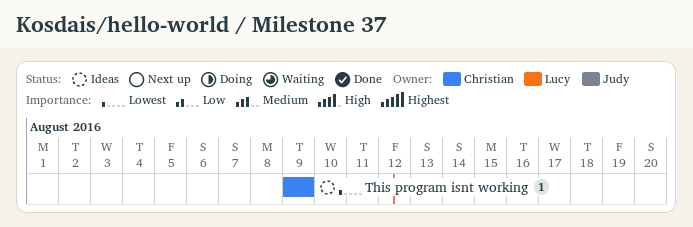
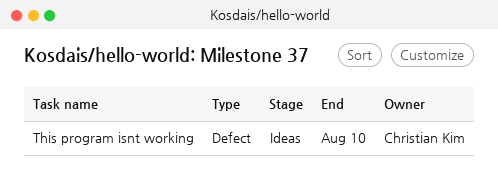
This program isnt working, due: Aug 9 -> Aug 10

